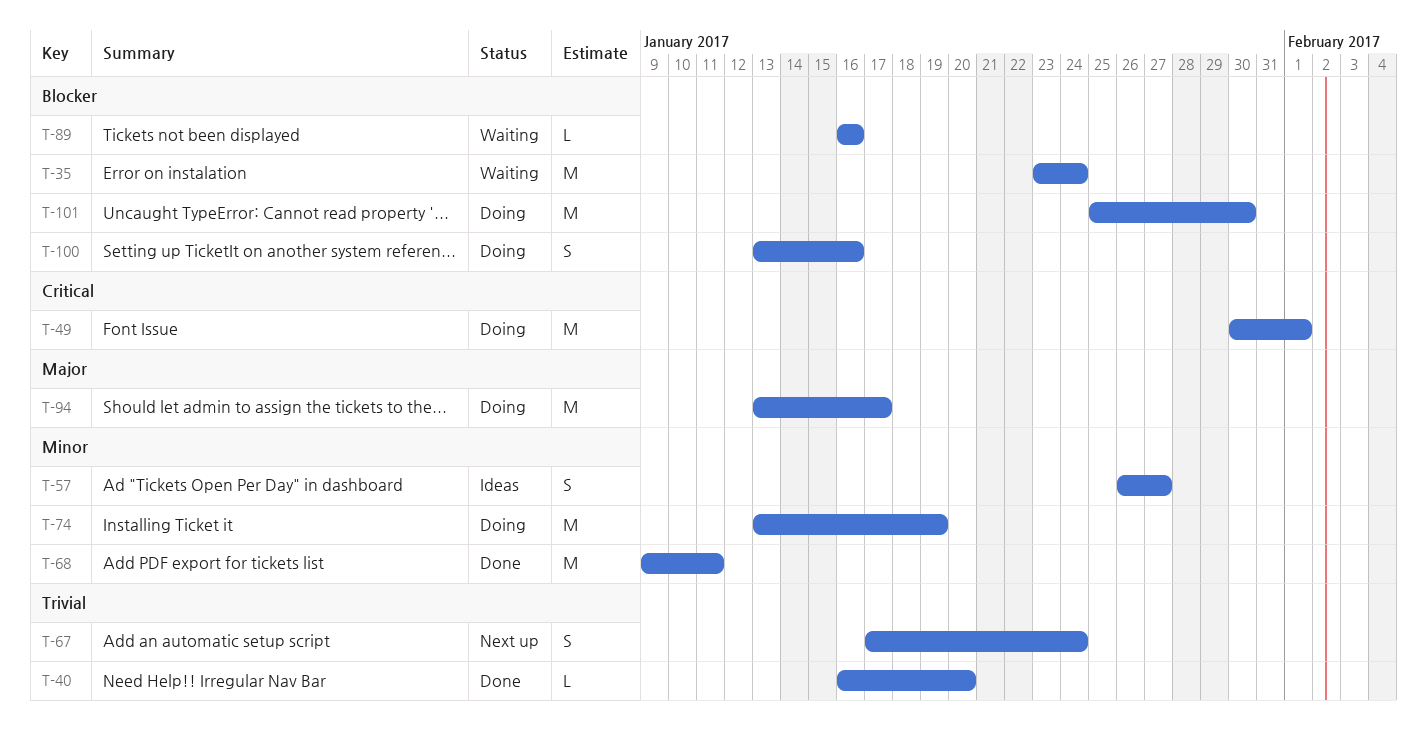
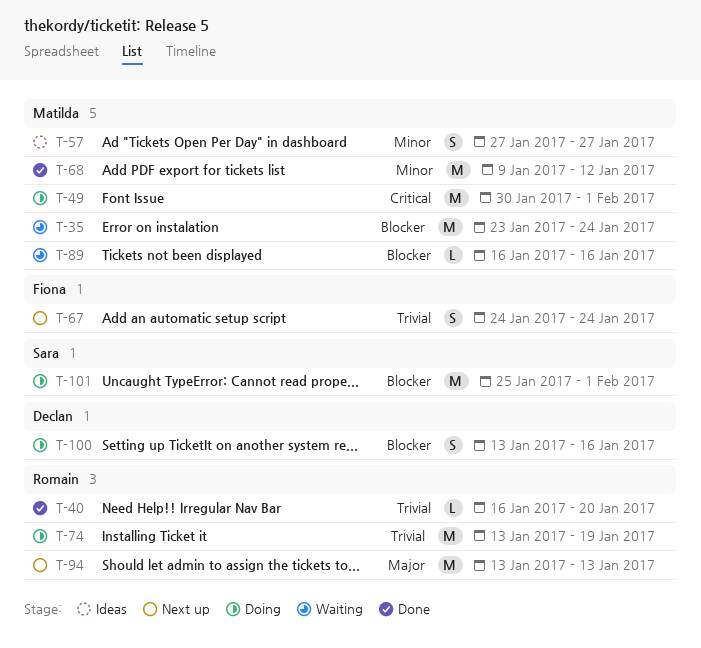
T-57, start: Jan 26 -> Jan 27
T-67, start: Jan 17 -> Jan 24
T-68, due: Jan 11 -> Jan 12
T-74, priority: Minor -> Trivial
T-94, status: Doing -> Next up
T-94, due: Jan 17 -> Jan 13
T-101, due: Jan 30 -> Feb 1

